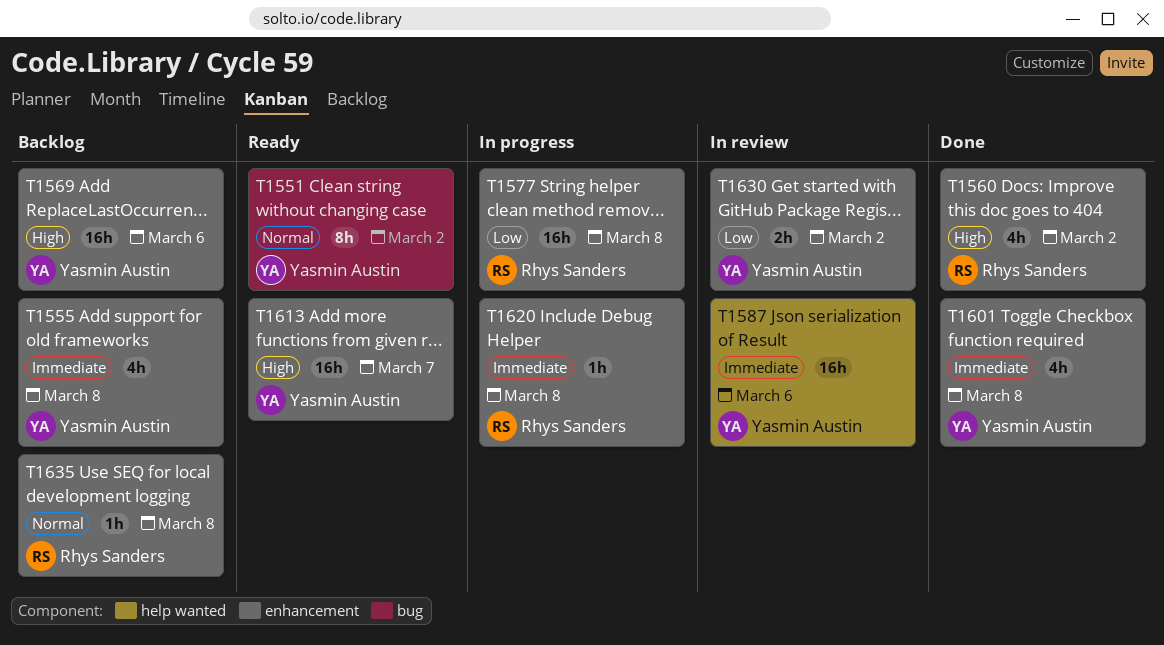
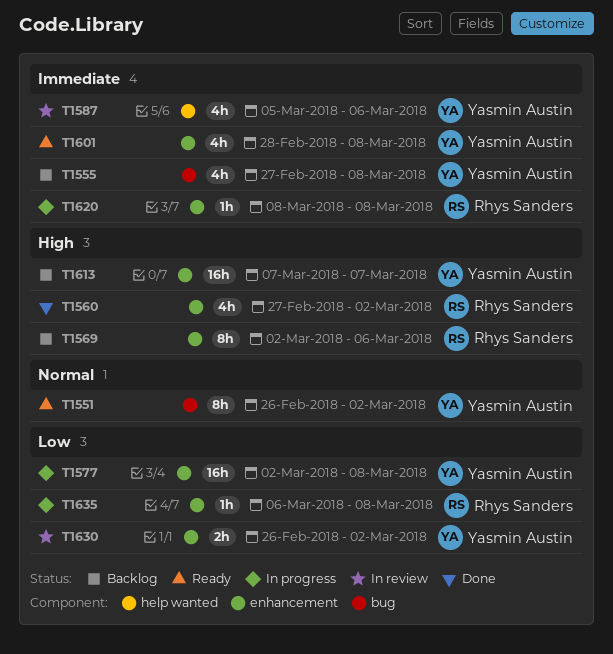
T1555, label: enhancement -> bug
T1569, owner: Yasmin Austin -> Rhys Sanders
T1569, estimate: 16h -> 8h
T1577, owner: Rhys Sanders -> Yasmin Austin
T1587, estimate: 16h -> 4h
T1601, status: Done -> Ready
T1613, status: Ready -> Backlog
T1635, status: Backlog -> In progress
T1635, priority: Normal -> Low

